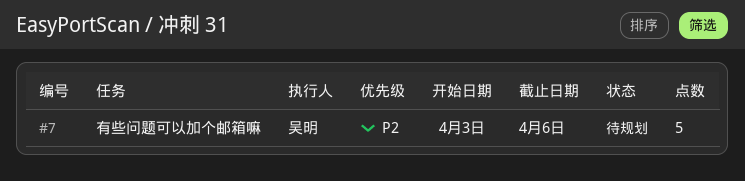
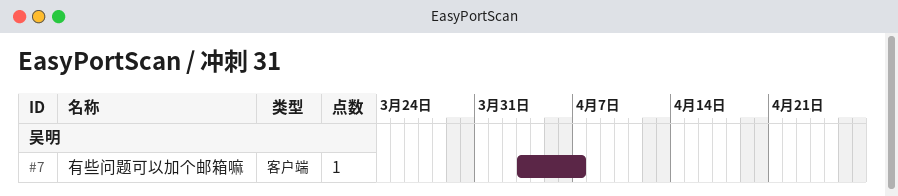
#7, estimate: 5 -> 1
#7, due: Apr 6 -> Apr 7

